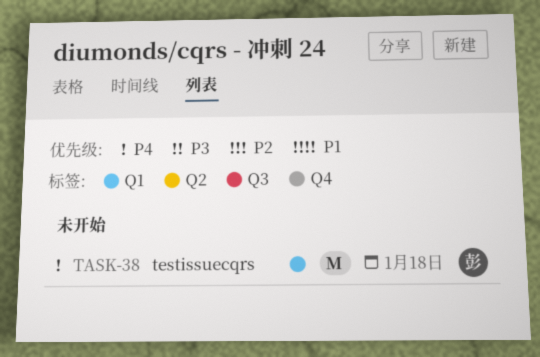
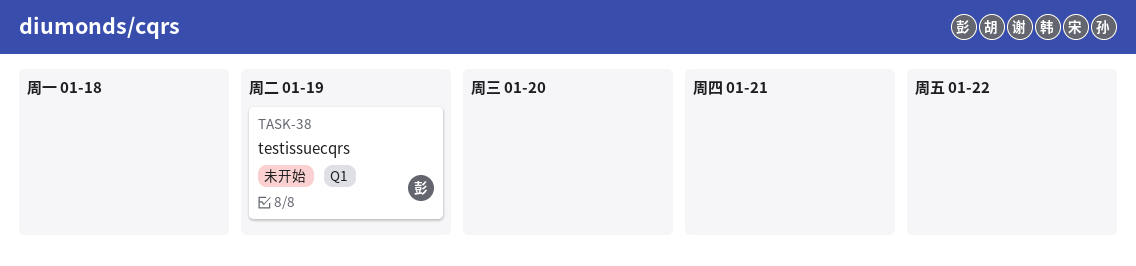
TASK-38, due: Jan 18 -> Jan 19

